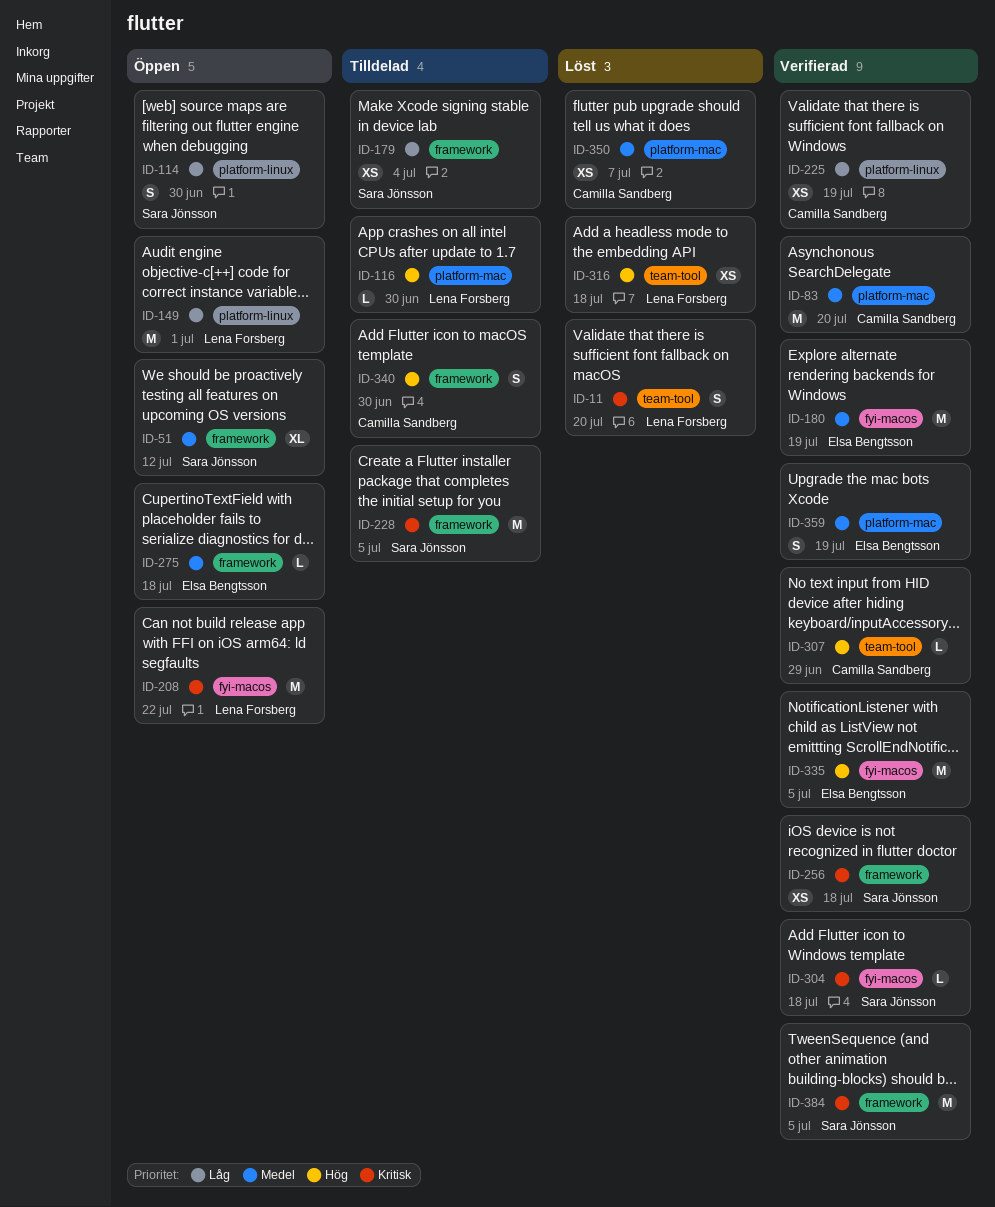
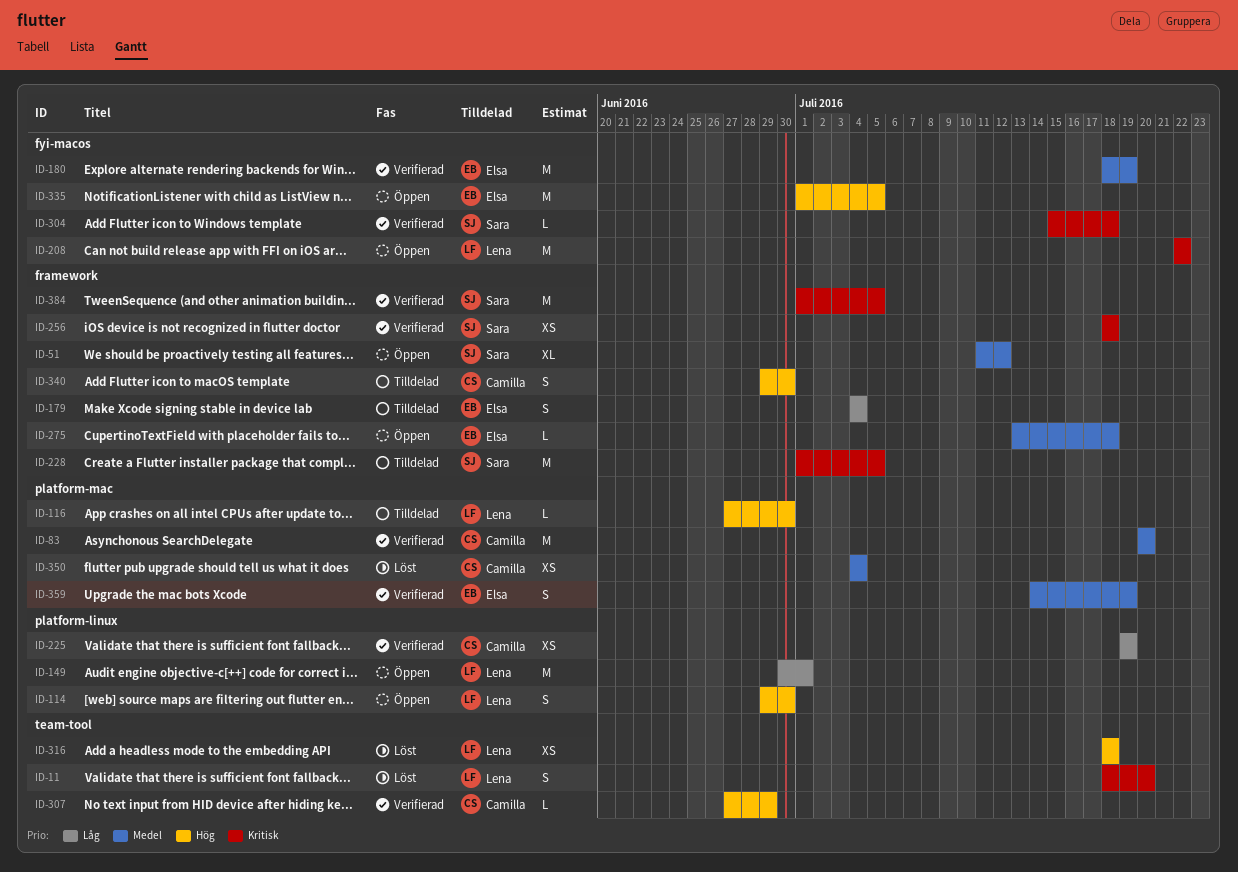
ID-114, owner: Sara Jönsson -> Lena Forsberg
ID-114, priority: Låg -> Hög
ID-179, owner: Sara Jönsson -> Elsa Bengtsson
ID-179, estimate: XS -> S
ID-335, status: Verifierad -> Öppen
ID-350, due: Jul 7 -> Jul 4

